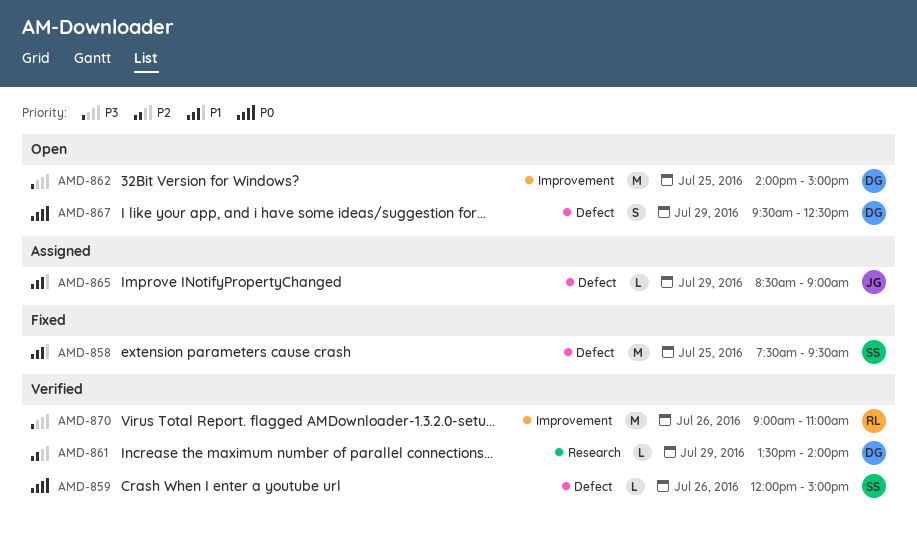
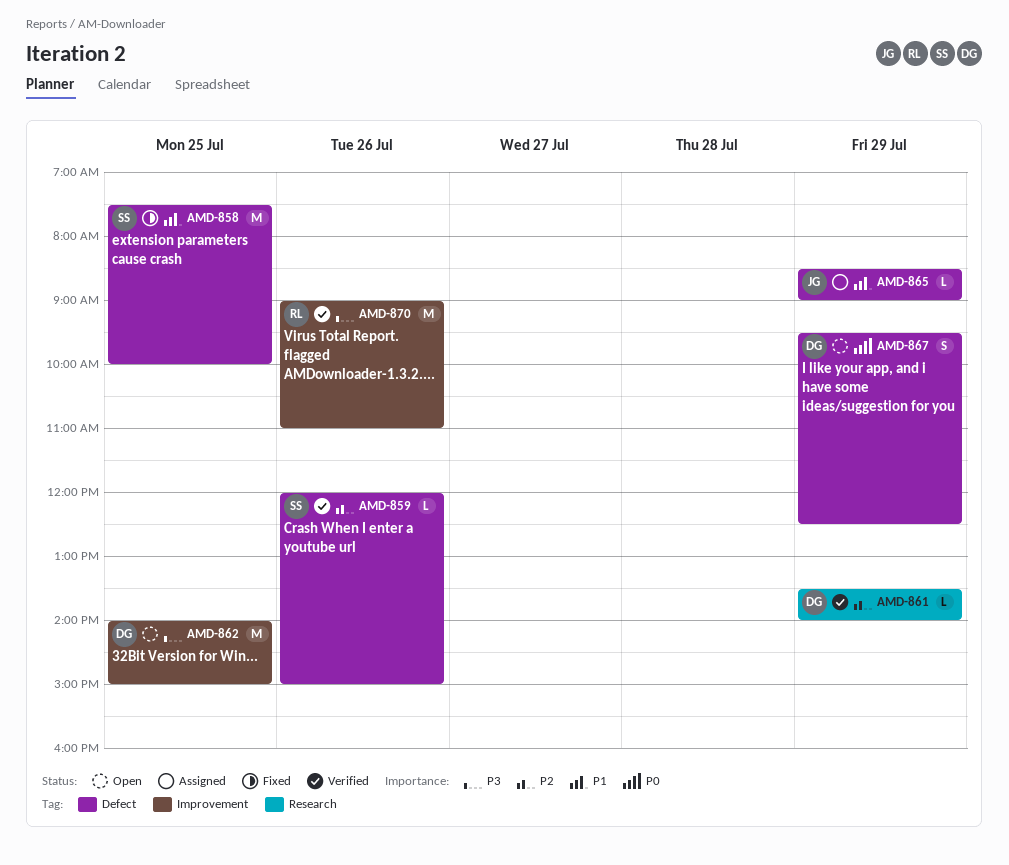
AMD-858, ends: 09:30 -> 10:00
AMD-859, priority: P0 -> P2

